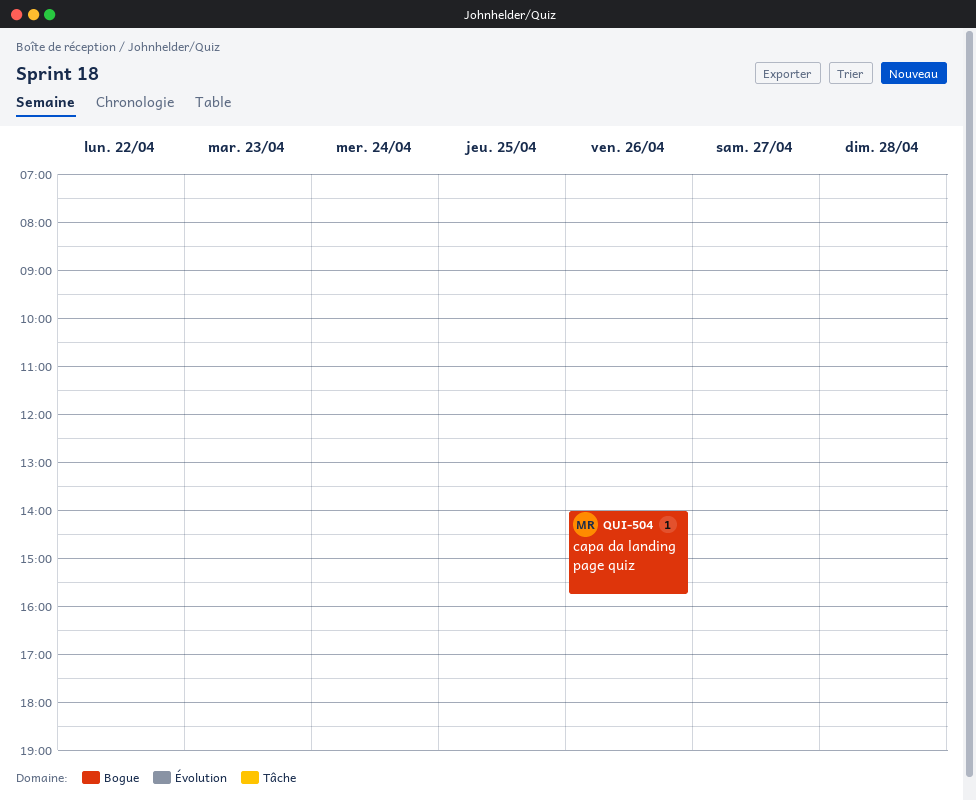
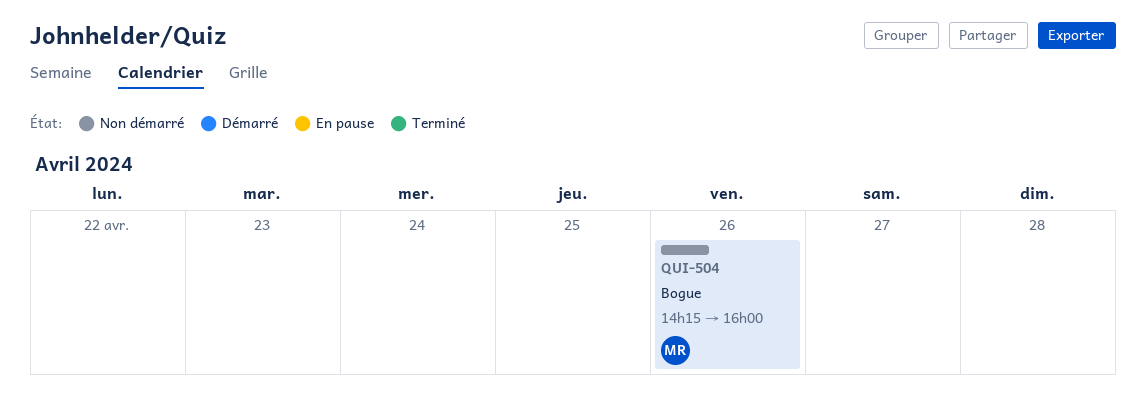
QUI-504, begins: 14:00 -> 14:15
QUI-504, ends: 15:45 -> 16:00

